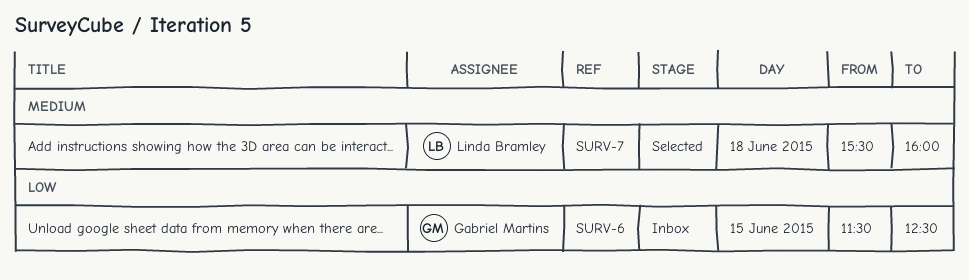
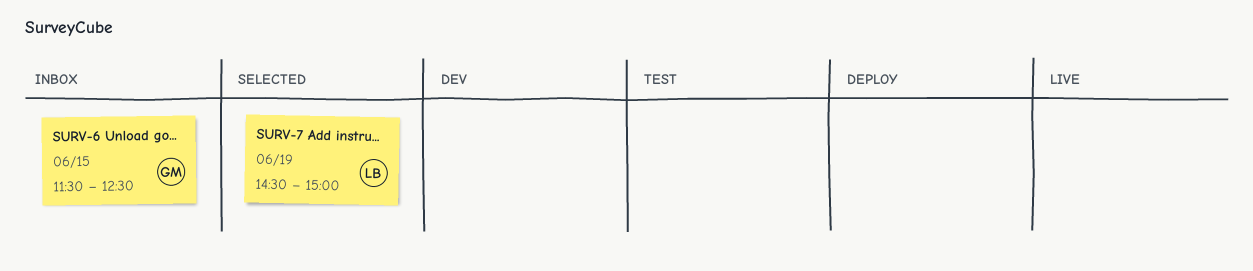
SURV-7, day: Jun 18 -> Jun 19
SURV-7, begins: 15:30 -> 14:30
SURV-7, ends: 16:00 -> 15:00

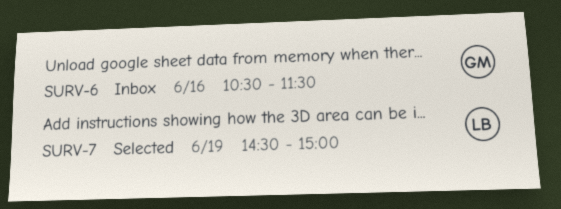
SURV-6, day: Jun 15 -> Jun 16
SURV-6, begins: 11:30 -> 10:30
SURV-6, ends: 12:30 -> 11:30

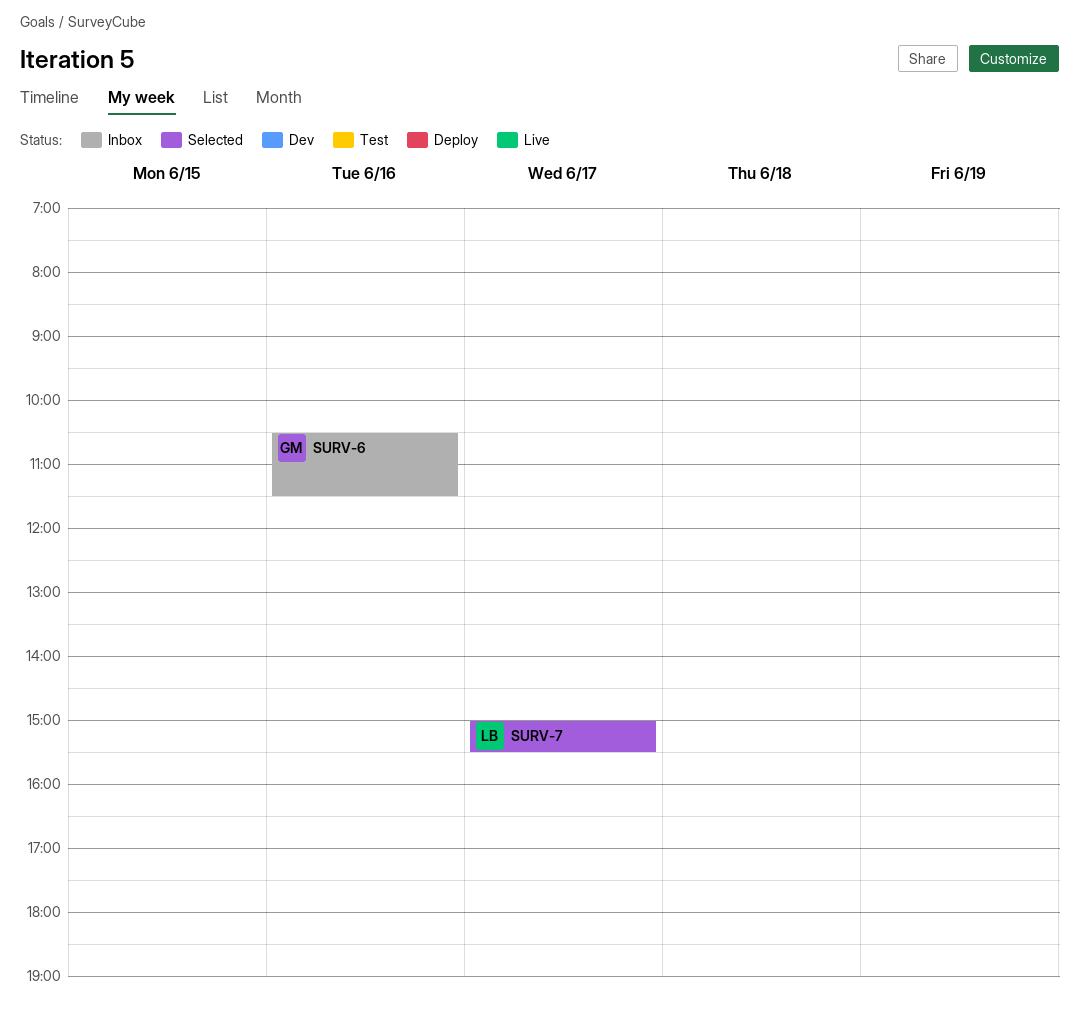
SURV-7, day: Jun 19 -> Jun 17
SURV-7, begins: 14:30 -> 15:00
SURV-7, ends: 15:00 -> 15:30

